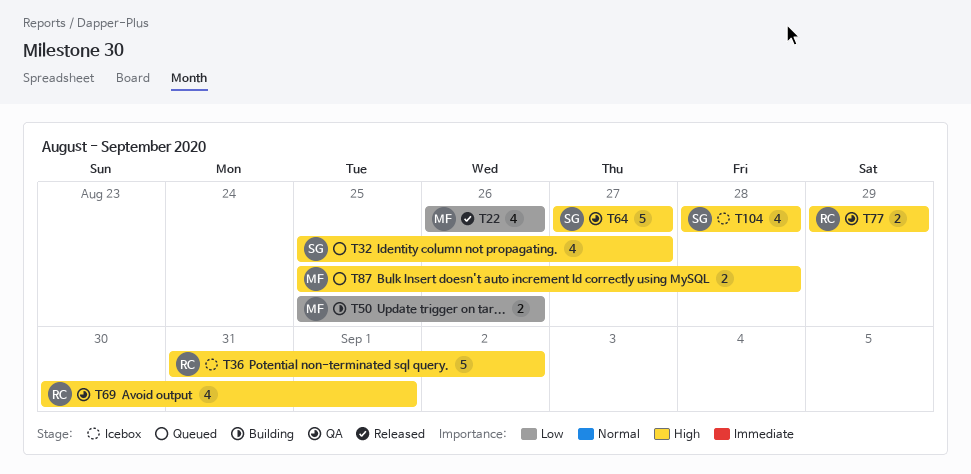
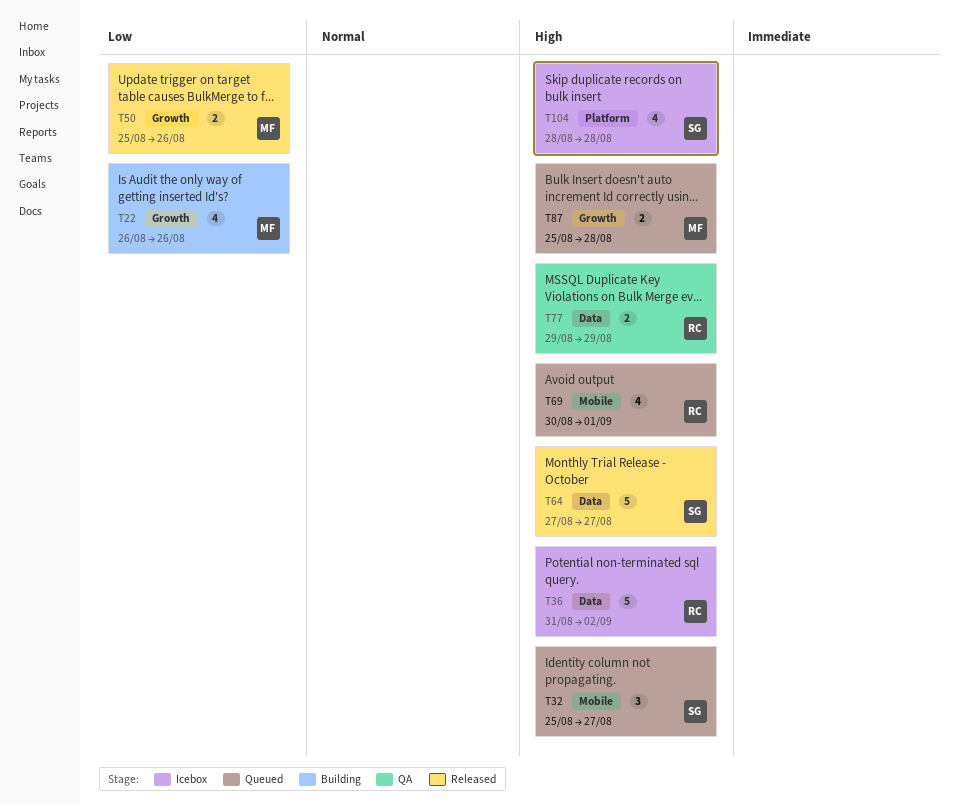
T22, status: Released -> Building
T32, estimate: 4 -> 3
T50, status: Building -> Released
T64, status: QA -> Released
T69, status: QA -> Queued

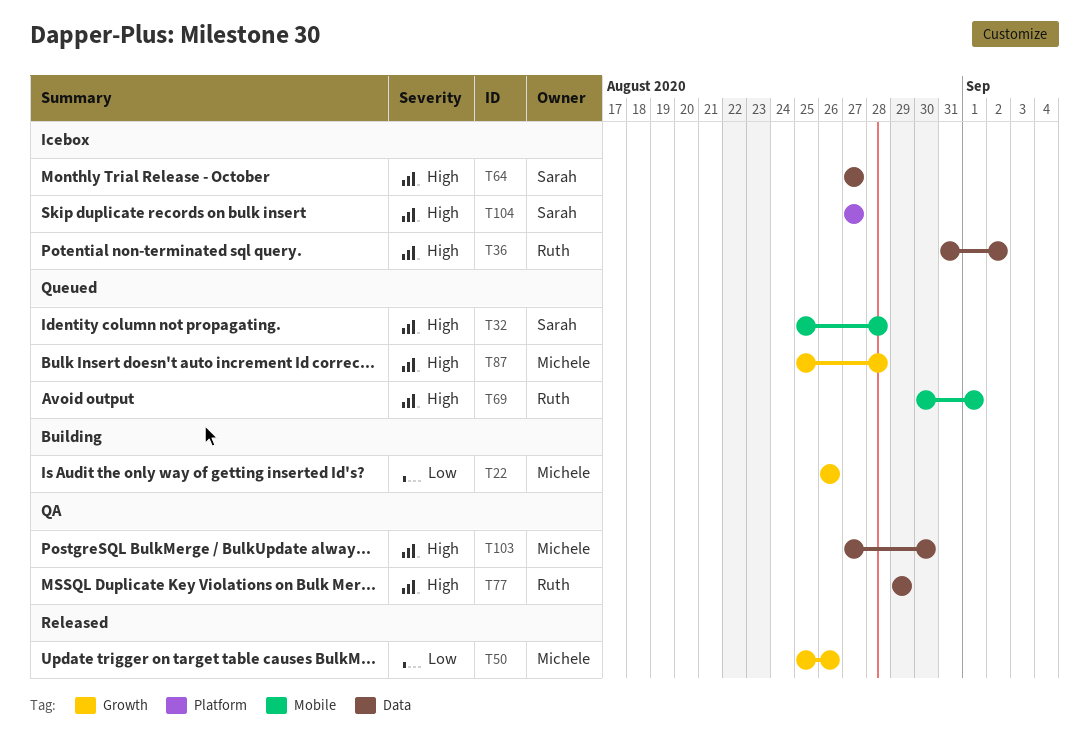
T32, due: Aug 27 -> Aug 28
T64, status: Released -> Icebox
T103: none -> present
T104, start: Aug 28 -> Aug 27
T104, due: Aug 28 -> Aug 27

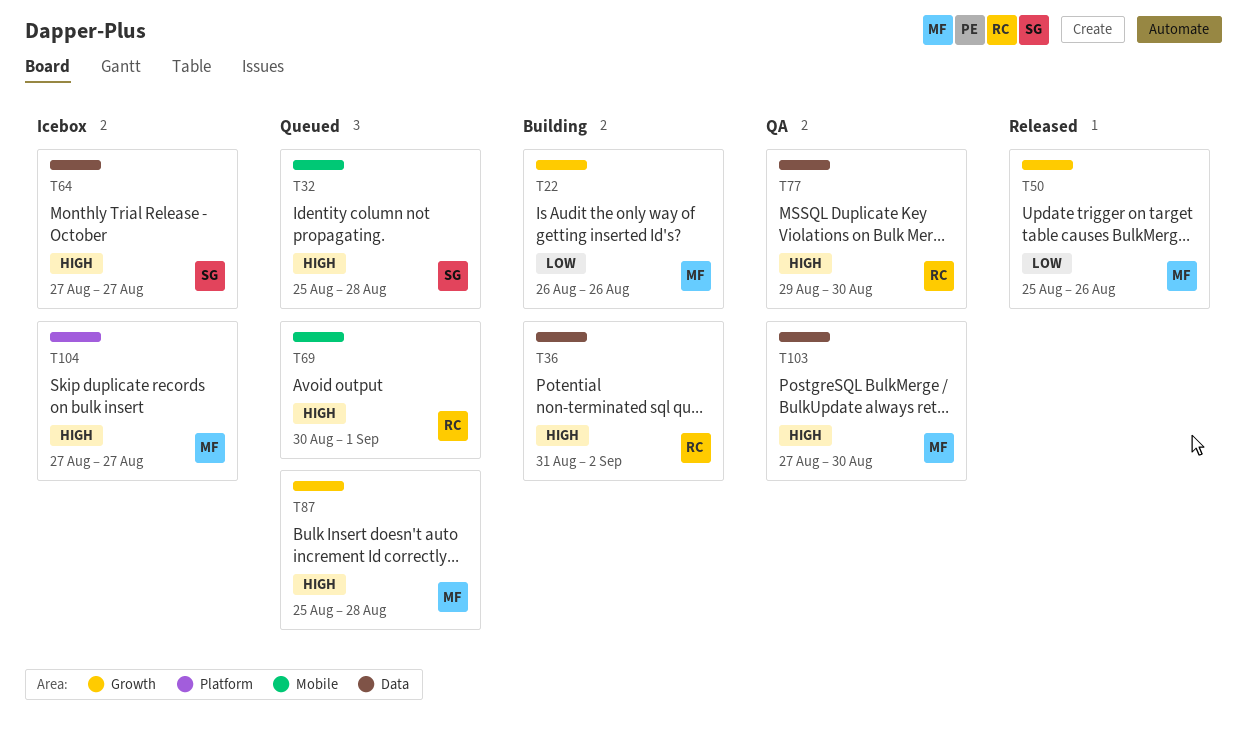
T36, status: Icebox -> Building
T77, due: Aug 29 -> Aug 30
T104, owner: Sarah -> Michele

